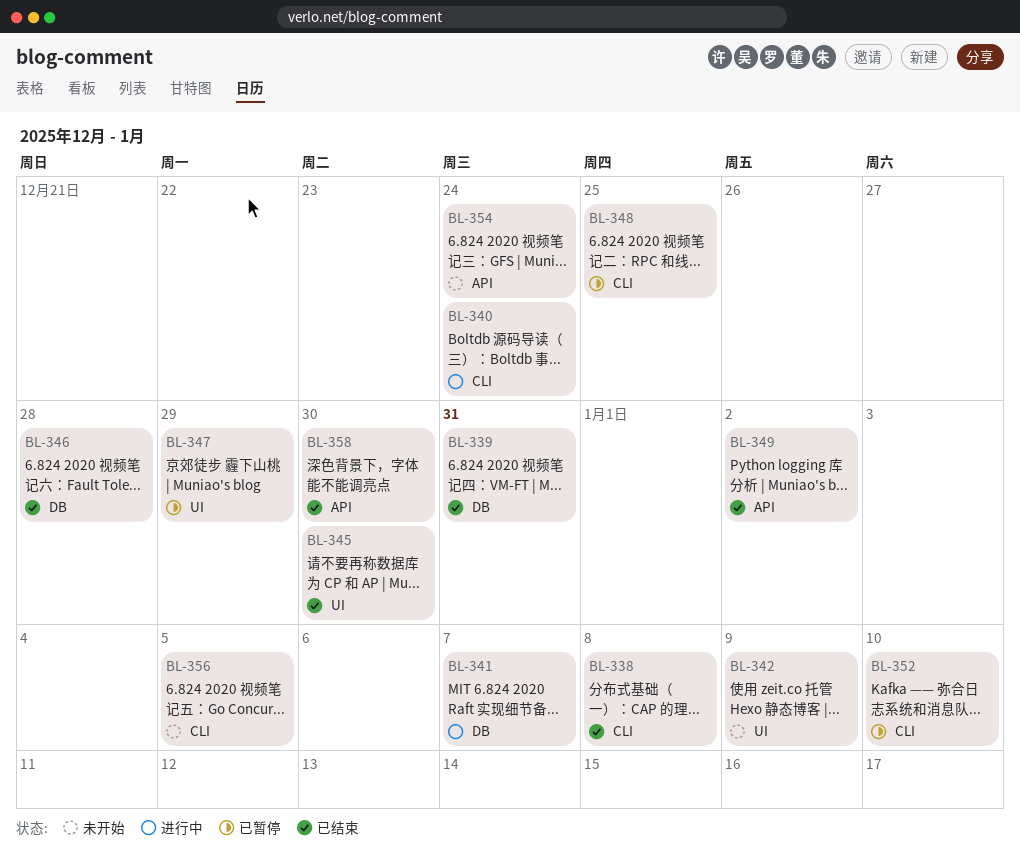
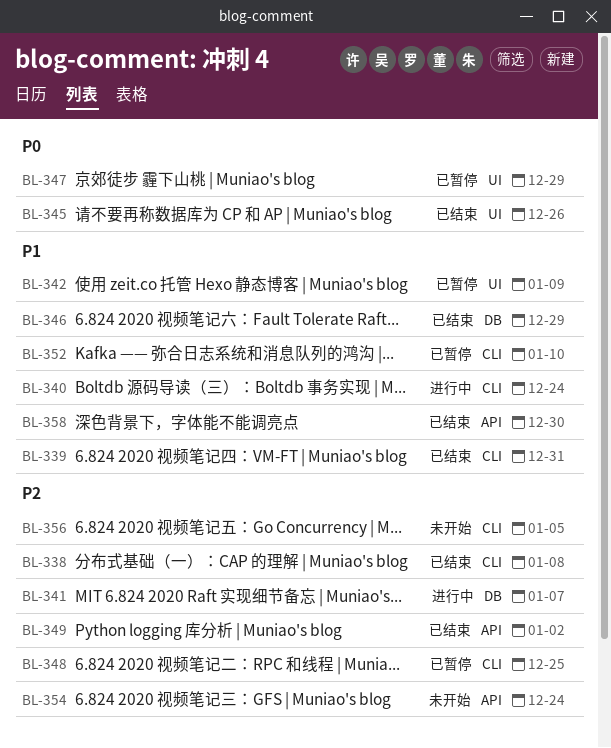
BL-339, label: DB -> CLI
BL-342, status: 未开始 -> 已暂停
BL-345, due: Dec 30 -> Dec 26
BL-346, due: Dec 28 -> Dec 29

